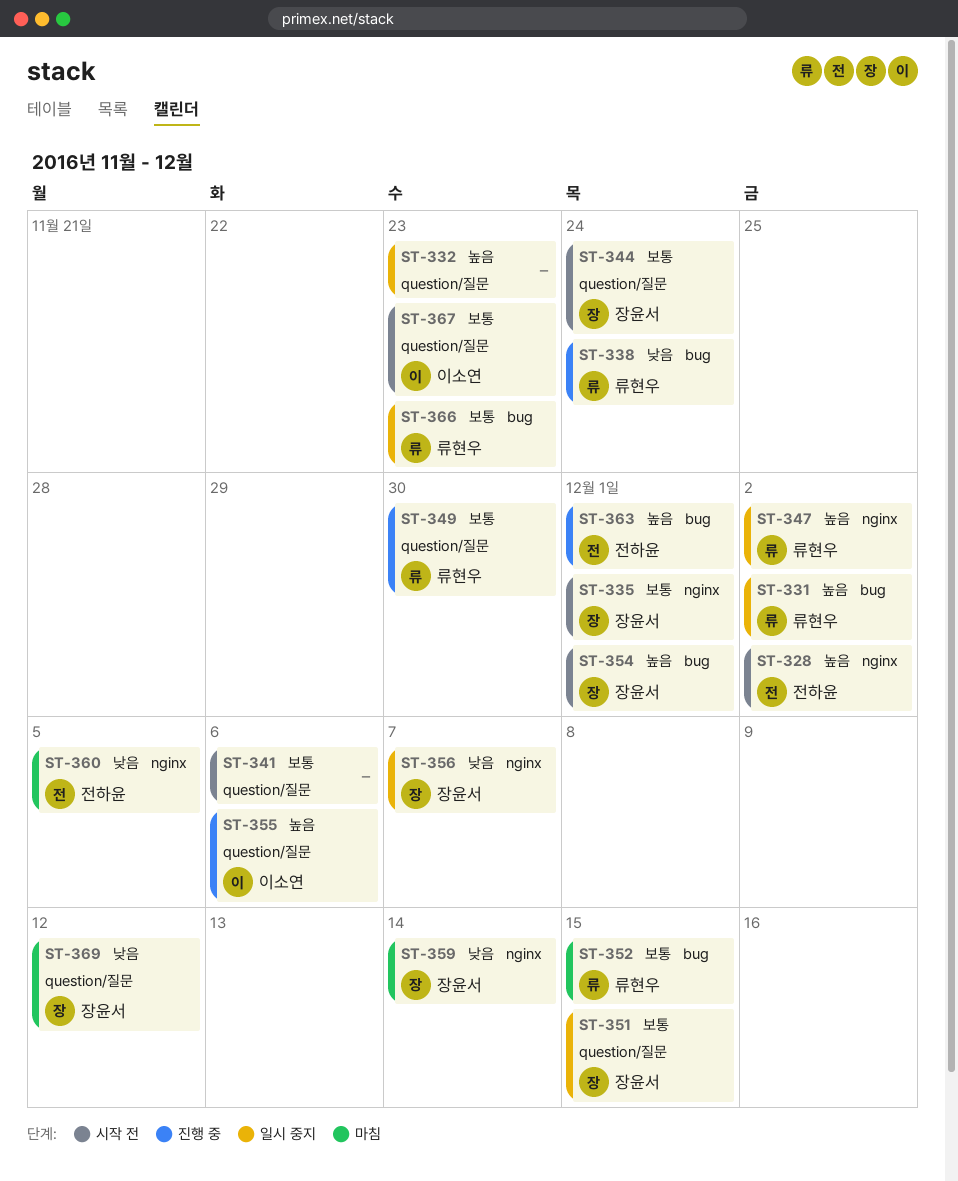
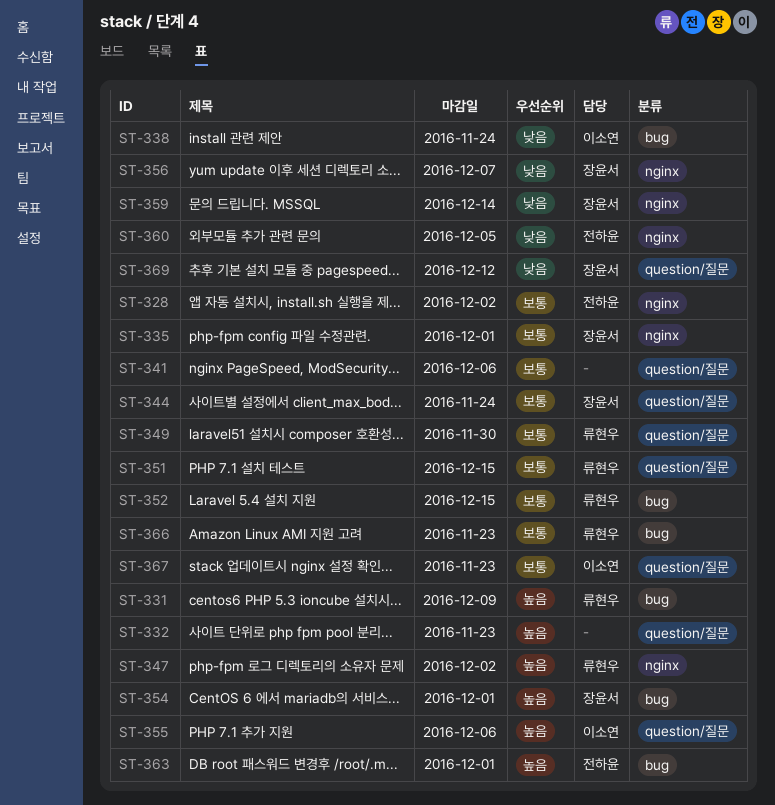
ST-328, priority: 높음 -> 보통
ST-331, due: Dec 2 -> Dec 9
ST-338, owner: 류현우 -> 이소연
ST-351, owner: 장윤서 -> 류현우

